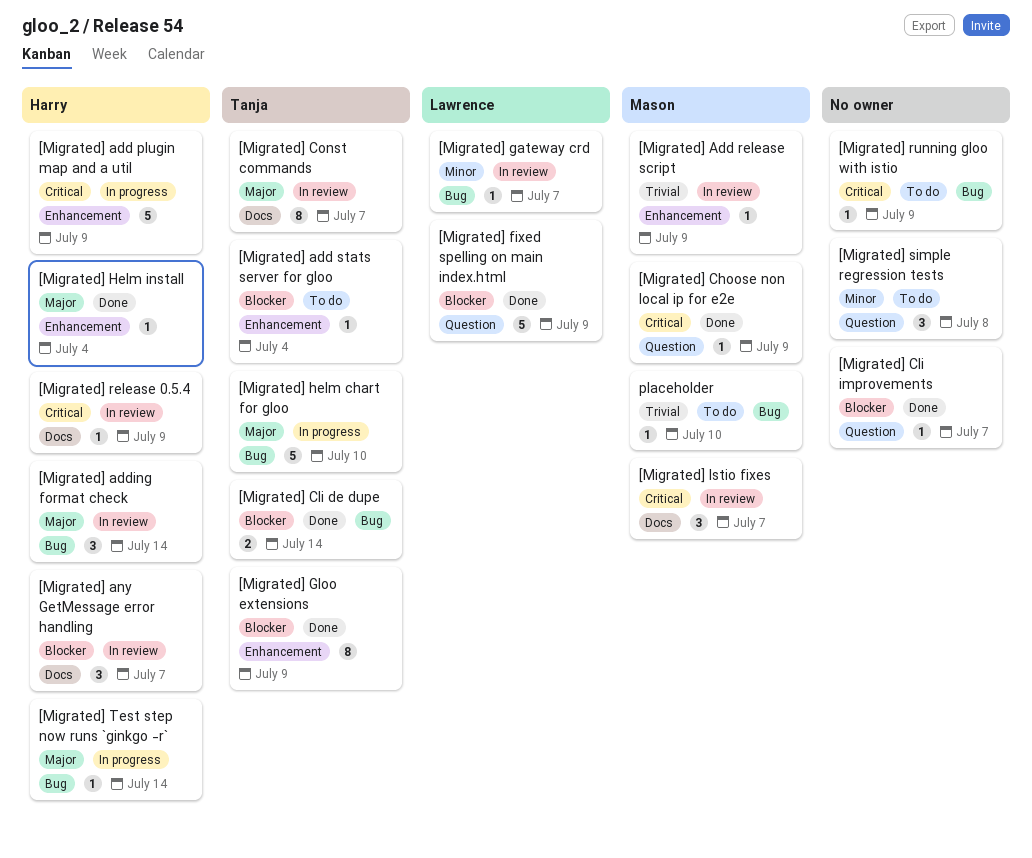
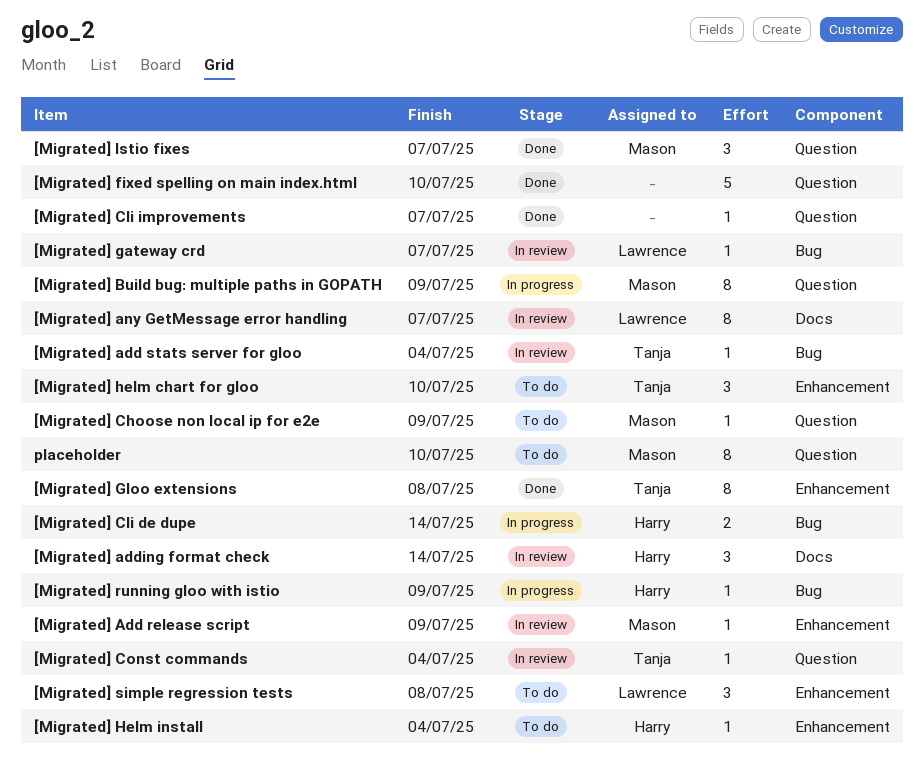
[Migrated] add plugin map and a util: present -> none
[Migrated] add stats server for gloo, status: To do -> In review
[Migrated] add stats server for gloo, label: Enhancement -> Bug
[Migrated] adding format check, label: Bug -> Docs
[Migrated] any GetMessage error handling, owner: Harry -> Lawrence
[Migrated] any GetMessage error handling, estimate: 3 -> 8
[Migrated] Build bug: multiple paths in GOPATH: none -> present
[Migrated] Choose non local ip for e2e, status: Done -> To do
[Migrated] Cli de dupe, status: Done -> In progress
[Migrated] Cli de dupe, owner: Tanja -> Harry
[Migrated] Const commands, label: Docs -> Question
[Migrated] Const commands, estimate: 8 -> 1
[Migrated] Const commands, due: Jul 7 -> Jul 4
[Migrated] fixed spelling on main index.html, owner: Lawrence -> none
[Migrated] fixed spelling on main index.html, due: Jul 9 -> Jul 10
[Migrated] Gloo extensions, due: Jul 9 -> Jul 8
[Migrated] helm chart for gloo, status: In progress -> To do
[Migrated] helm chart for gloo, label: Bug -> Enhancement
[Migrated] helm chart for gloo, estimate: 5 -> 3
[Migrated] Helm install, status: Done -> To do
[Migrated] Istio fixes, status: In review -> Done
[Migrated] Istio fixes, label: Docs -> Question
[Migrated] release 0.5.4: present -> none
[Migrated] running gloo with istio, status: To do -> In progress
[Migrated] running gloo with istio, owner: none -> Harry
[Migrated] simple regression tests, owner: none -> Lawrence
[Migrated] simple regression tests, label: Question -> Enhancement
[Migrated] Test step now runs `ginkgo -r`: present -> none
placeholder, label: Bug -> Question
placeholder, estimate: 1 -> 8

